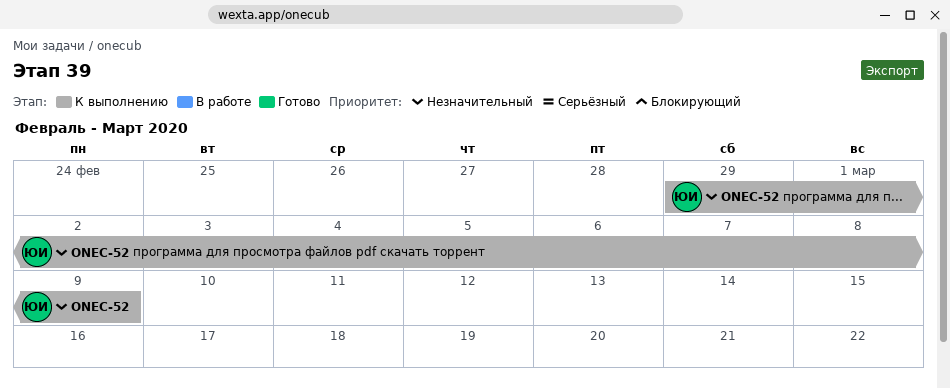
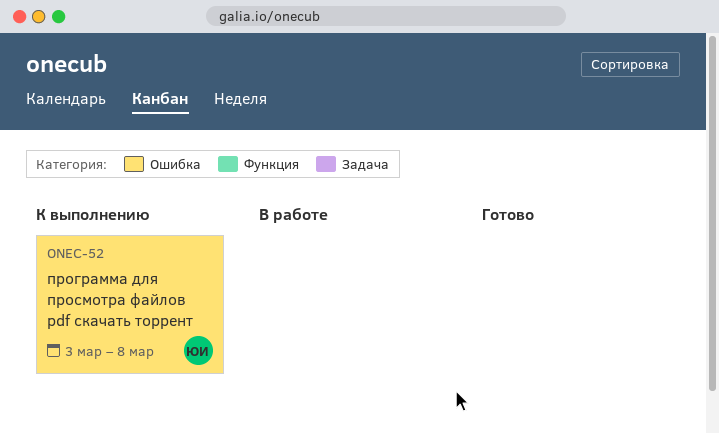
ONEC-52, start: Feb 29 -> Mar 3
ONEC-52, due: Mar 9 -> Mar 8

